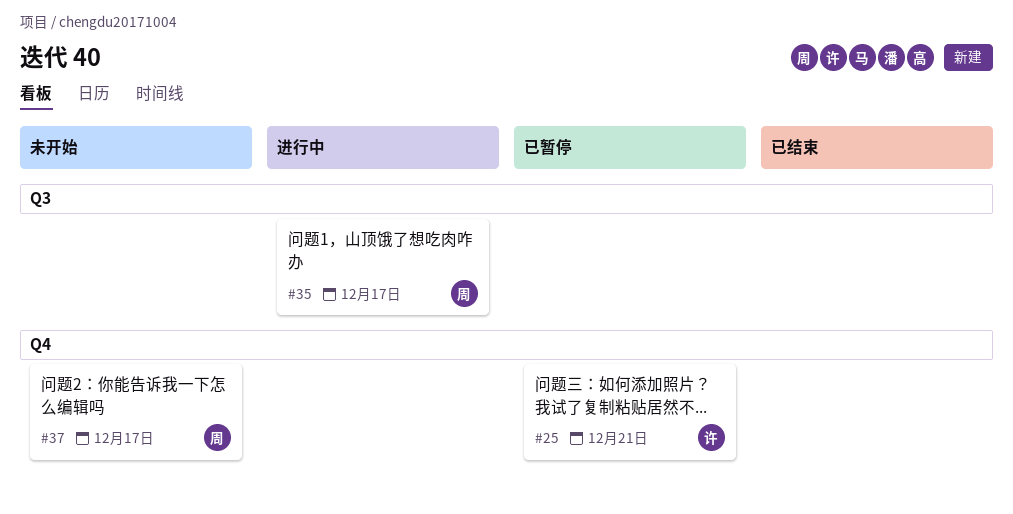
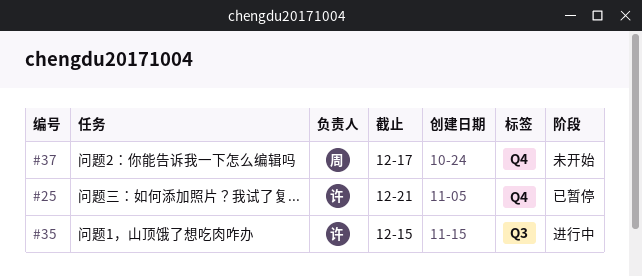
#35, owner: 周 -> 许
#35, due: Dec 17 -> Dec 15

